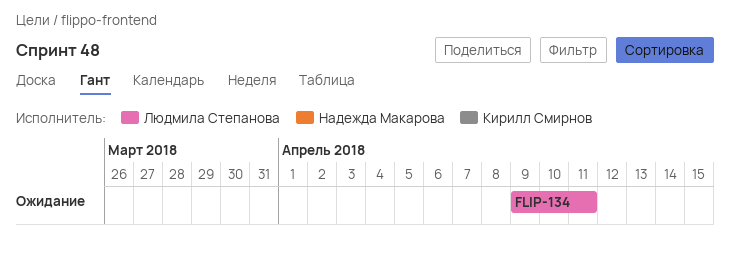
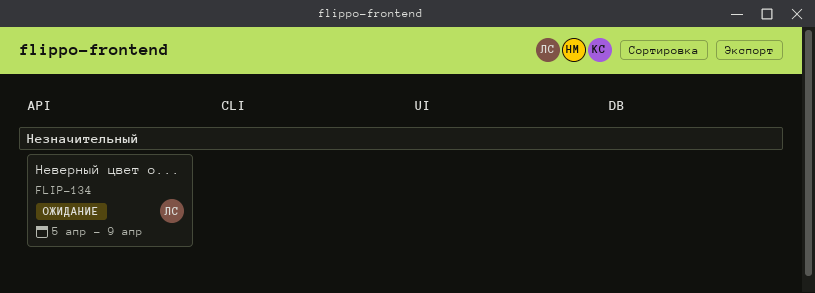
FLIP-134, start: Apr 9 -> Apr 5
FLIP-134, due: Apr 11 -> Apr 9

